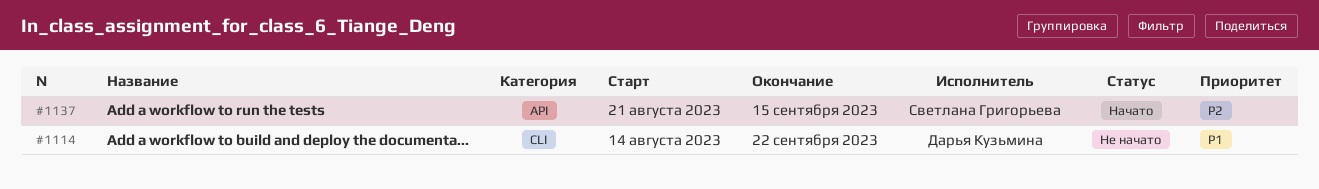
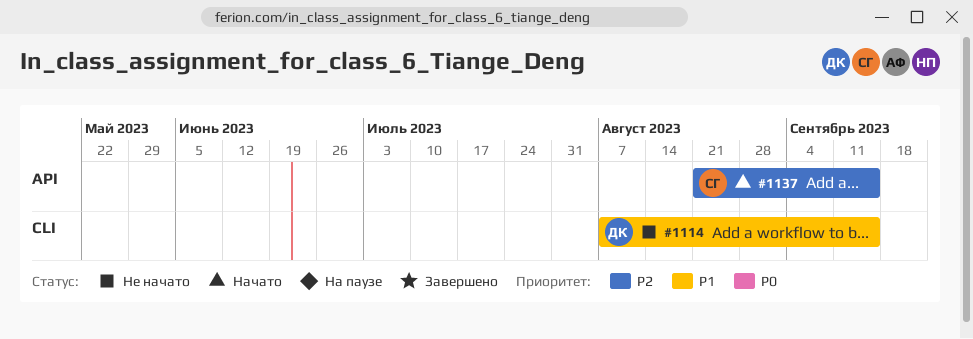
#1114, start: Aug 14 -> Aug 7
#1114, due: Sep 22 -> Sep 15

